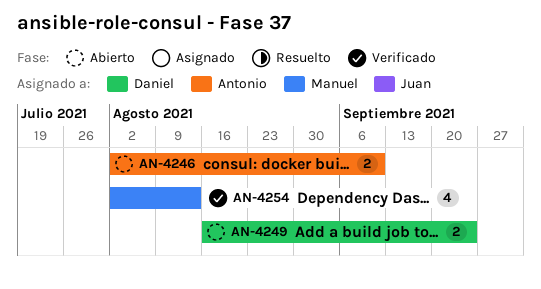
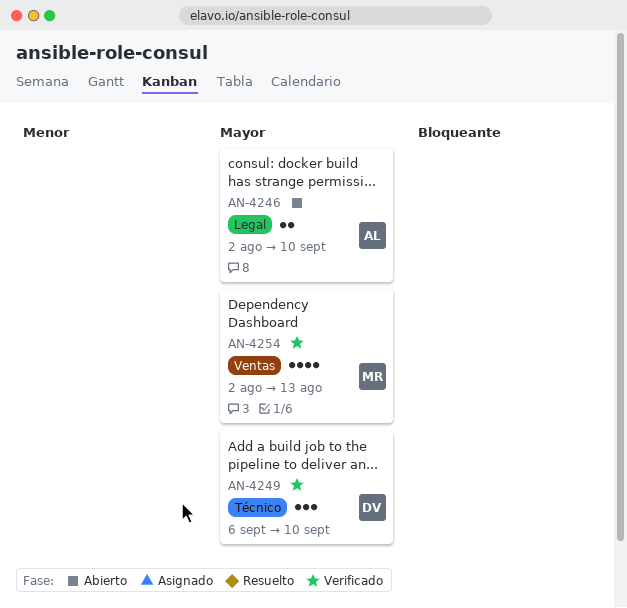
AN-4249, status: Abierto -> Verificado
AN-4249, estimate: 2 -> 3
AN-4249, start: Aug 16 -> Sep 6
AN-4249, due: Sep 24 -> Sep 10

